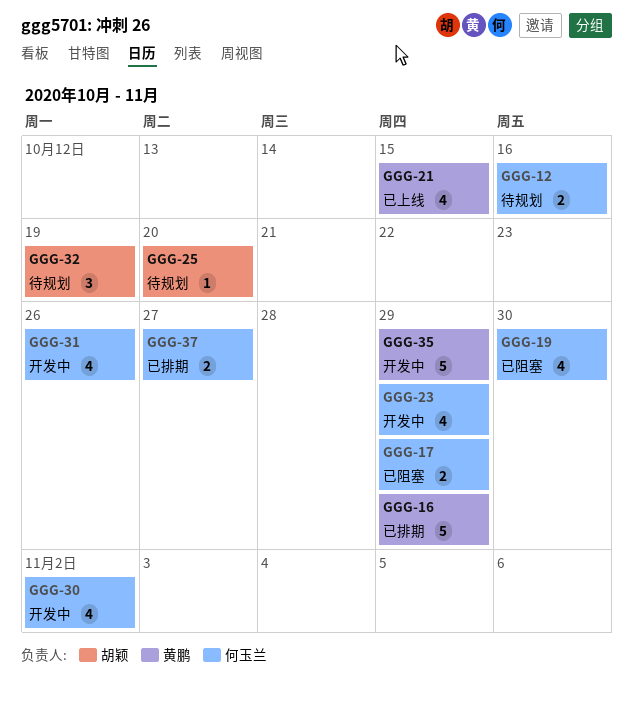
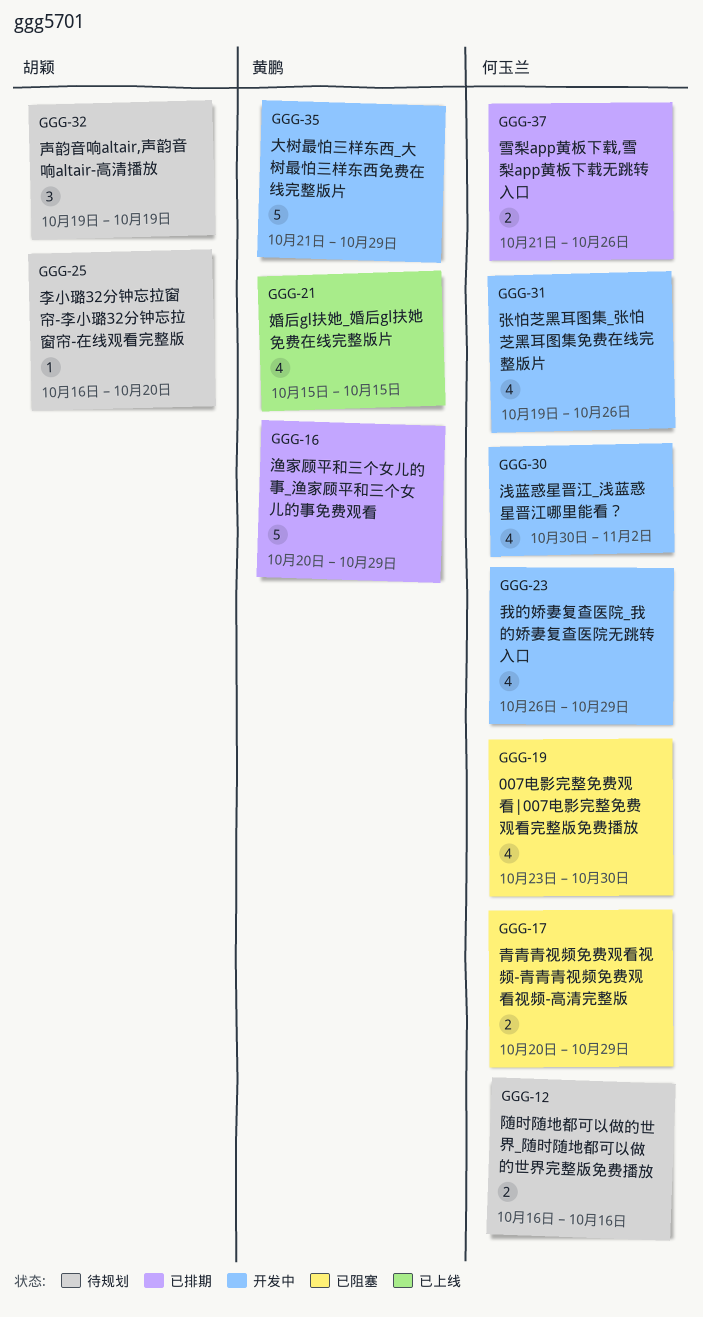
GGG-37, due: Oct 27 -> Oct 26

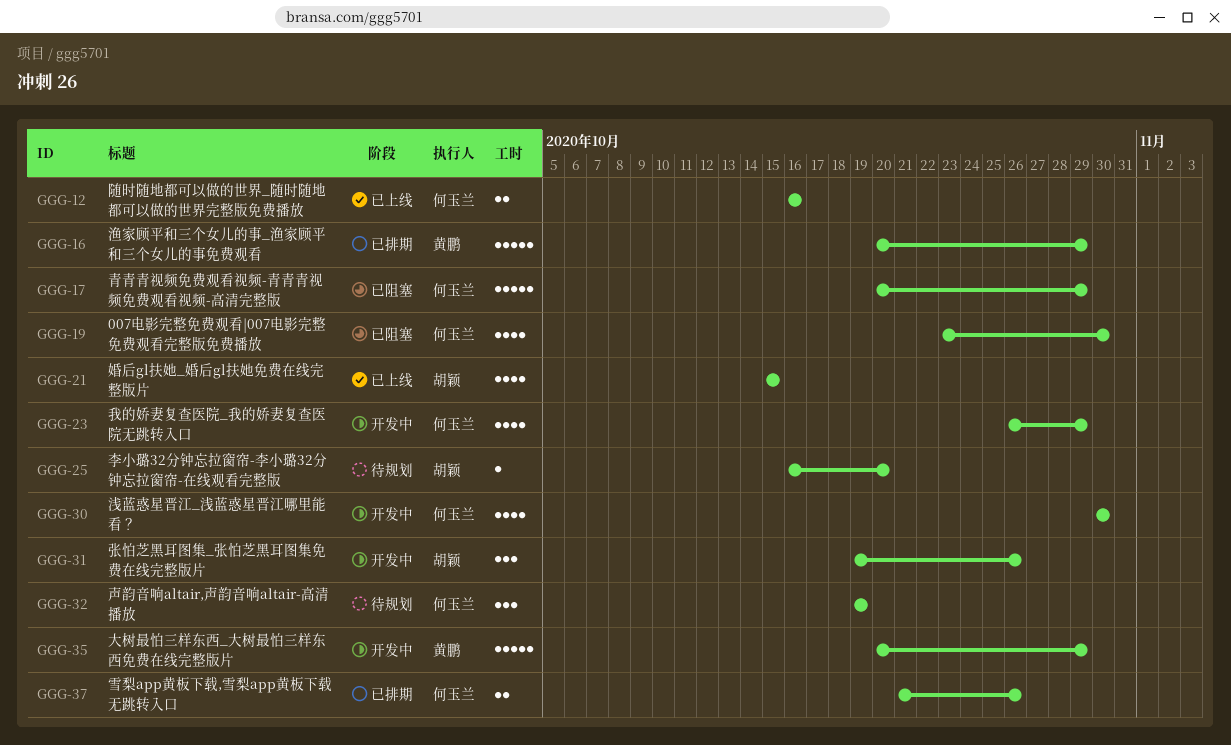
GGG-12, status: 待规划 -> 已上线
GGG-17, estimate: 2 -> 5
GGG-21, owner: 黄鹏 -> 胡颖
GGG-30, due: Nov 2 -> Oct 30
GGG-31, owner: 何玉兰 -> 胡颖
GGG-31, estimate: 4 -> 3
GGG-32, owner: 胡颖 -> 何玉兰
GGG-35, start: Oct 21 -> Oct 20

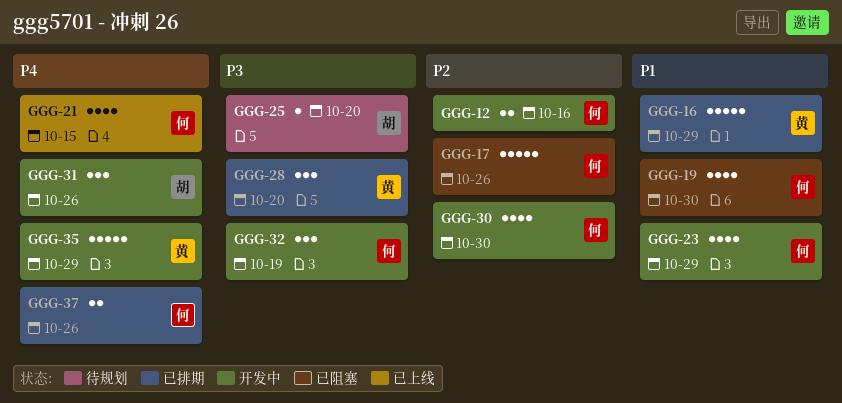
GGG-12, status: 已上线 -> 开发中
GGG-17, due: Oct 29 -> Oct 26
GGG-21, owner: 胡颖 -> 何玉兰
GGG-28: none -> present
GGG-32, status: 待规划 -> 开发中

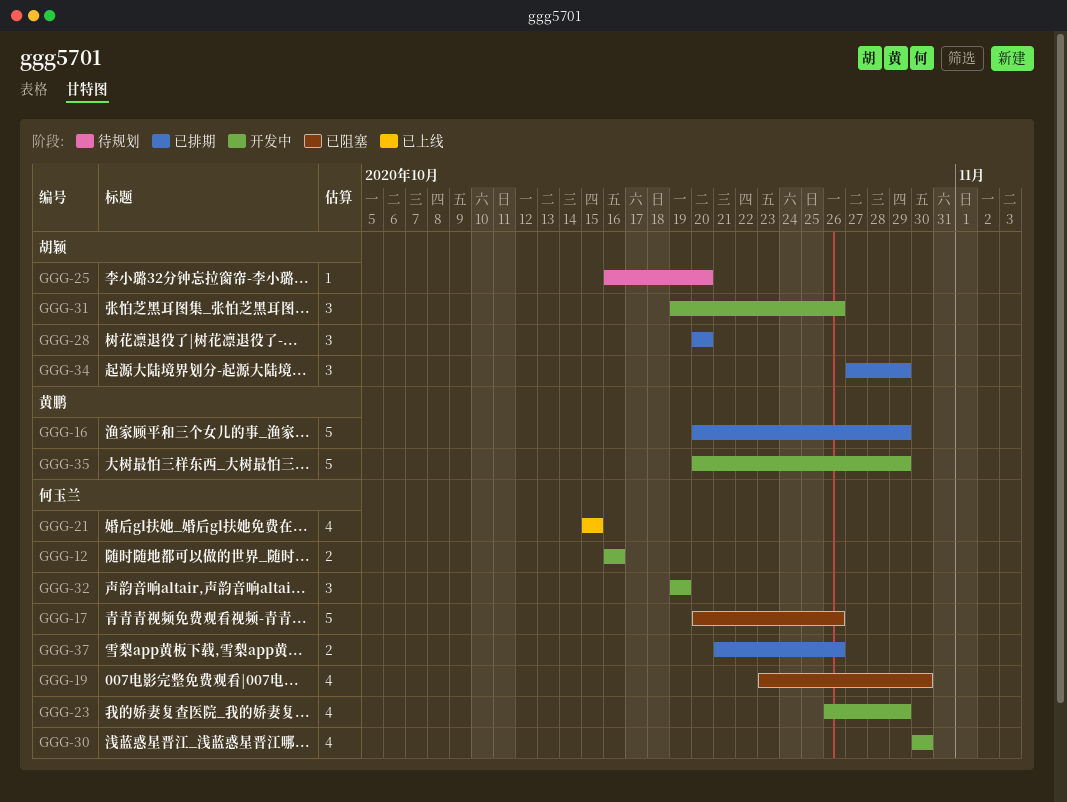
GGG-28, owner: 黄鹏 -> 胡颖
GGG-34: none -> present

